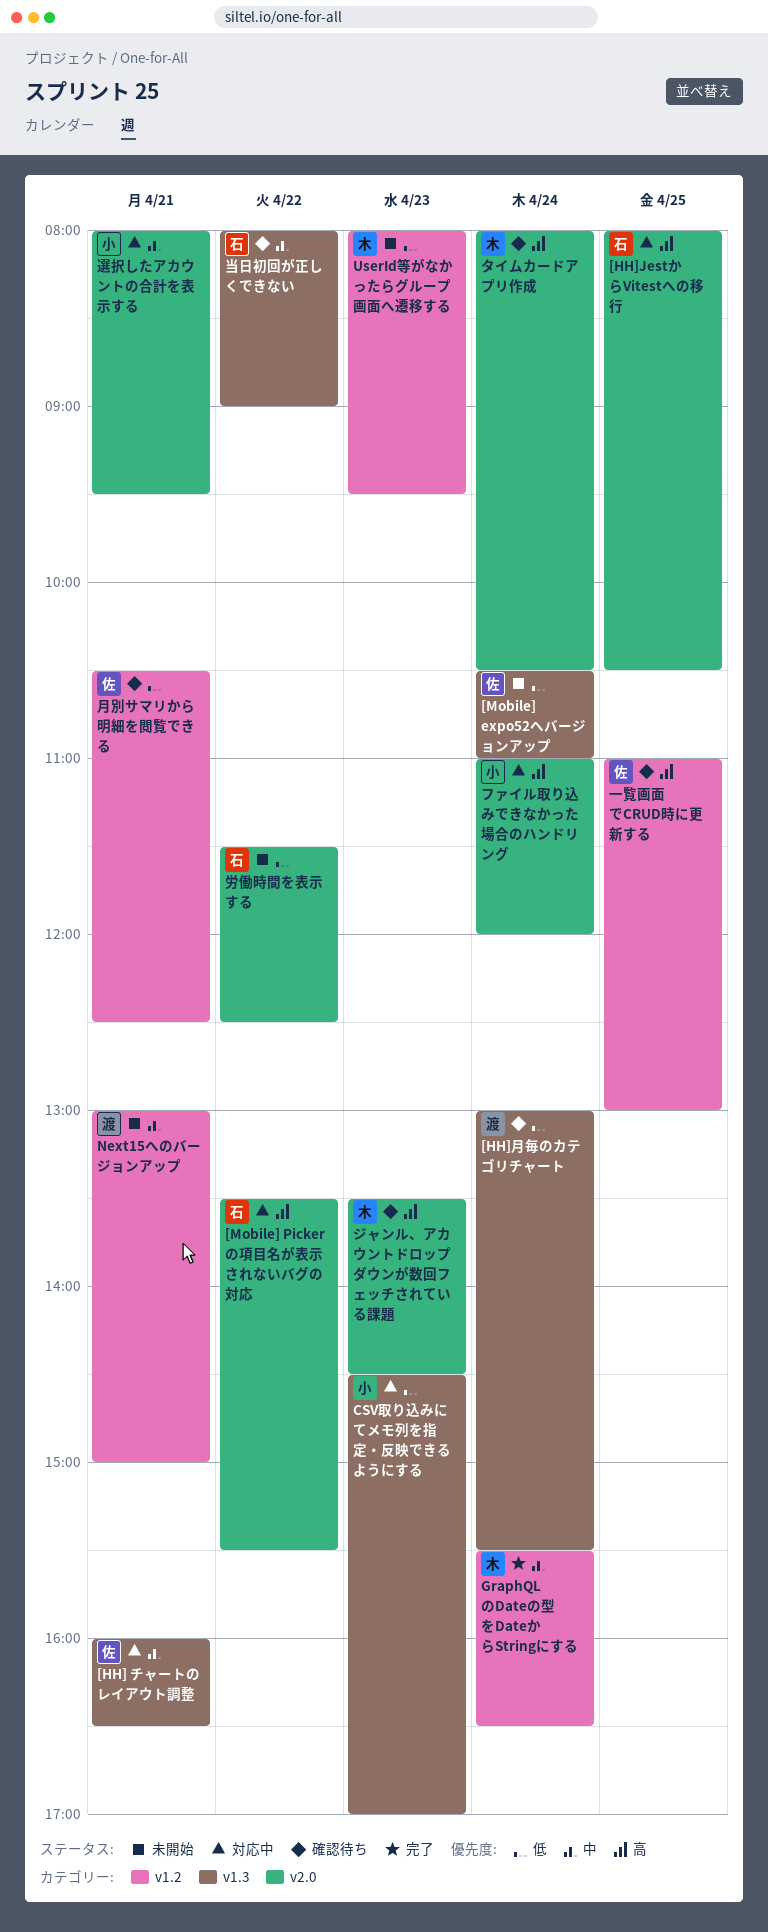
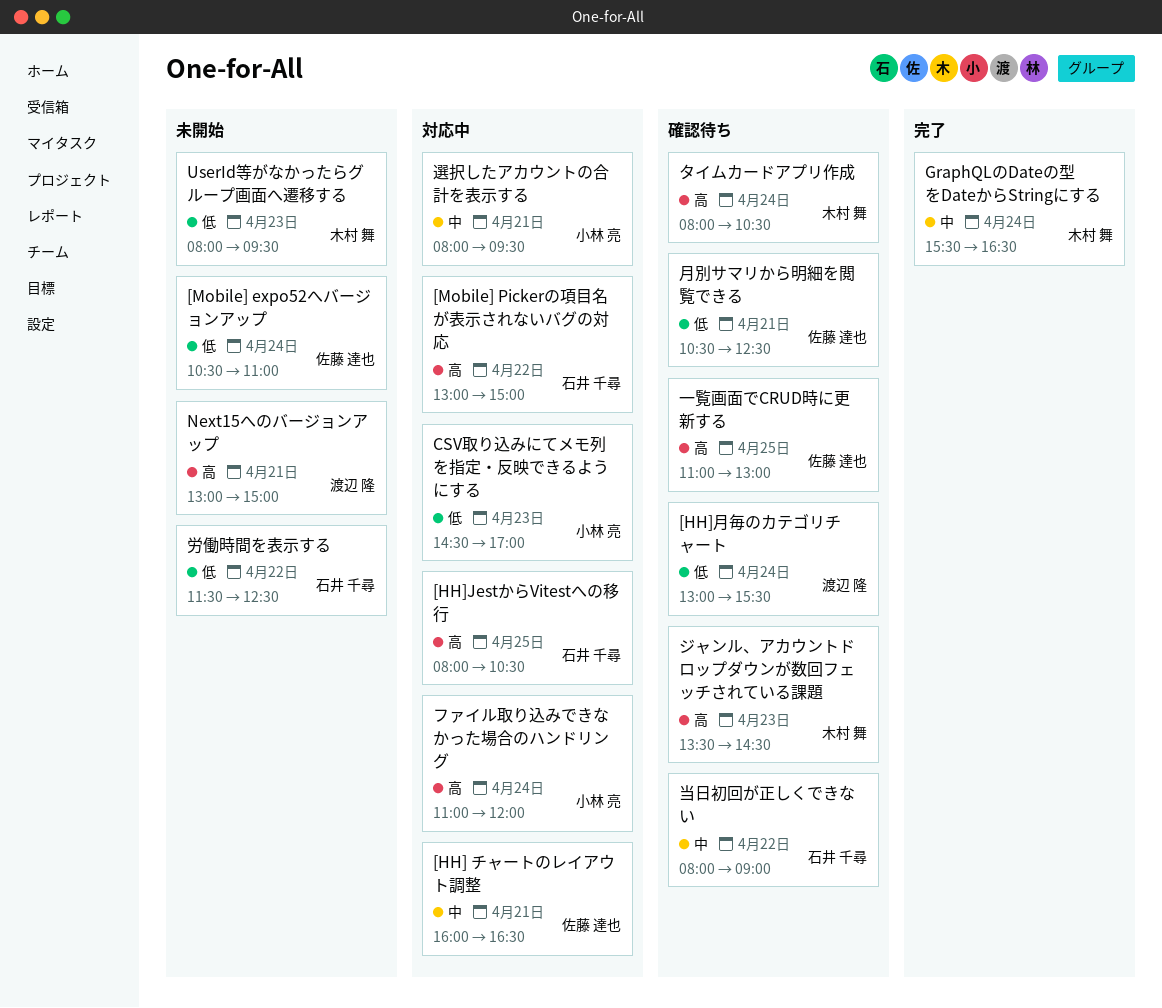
[Mobile] Pickerの項目名が表示されないバグの対応, begins: 13:30 -> 13:00
[Mobile] Pickerの項目名が表示されないバグの対応, ends: 15:30 -> 15:00
Next15へのバージョンアップ, priority: 中 -> 高

